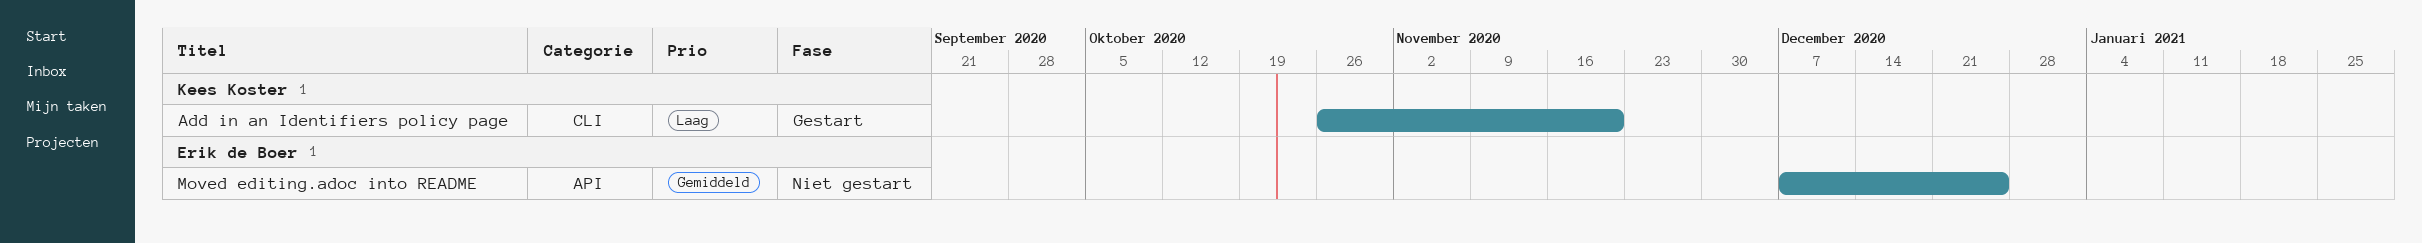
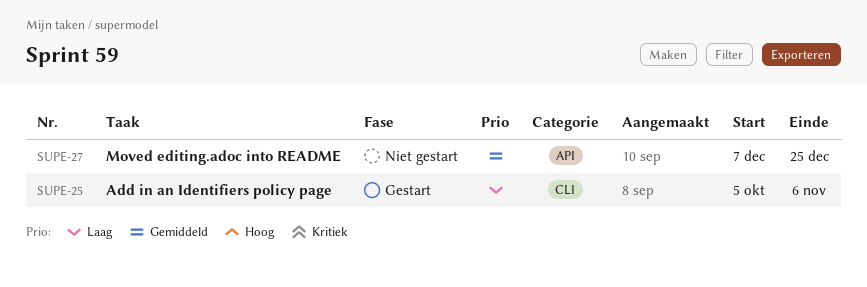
Add in an Identifiers policy page, start: Oct 26 -> Oct 5
Add in an Identifiers policy page, due: Nov 20 -> Nov 6

